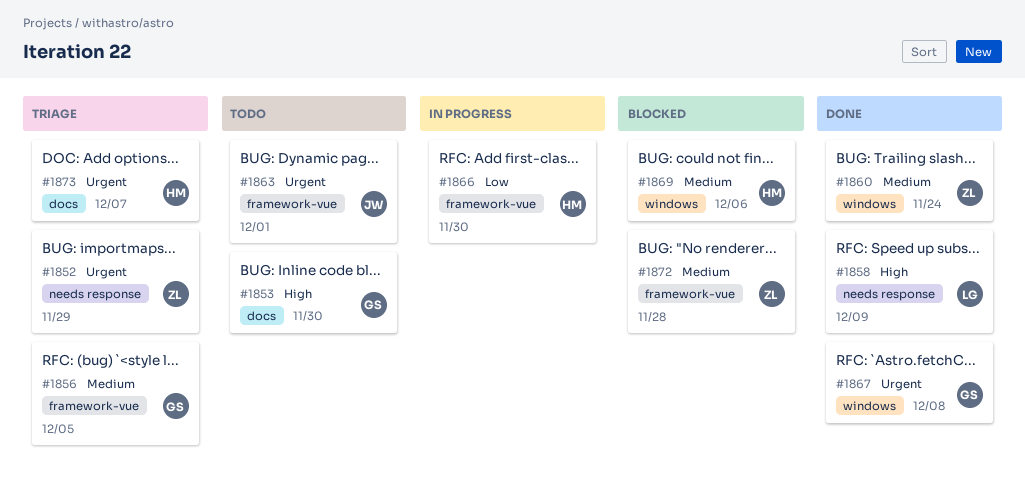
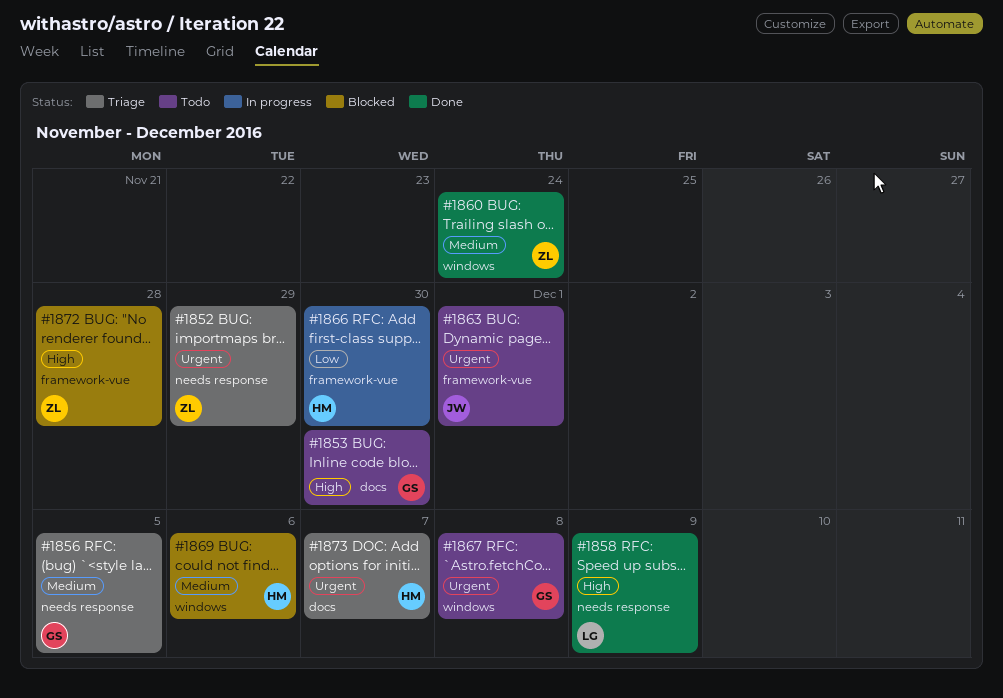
#1856, label: framework-vue -> needs response
#1867, status: Done -> Todo
#1872, priority: Medium -> High

